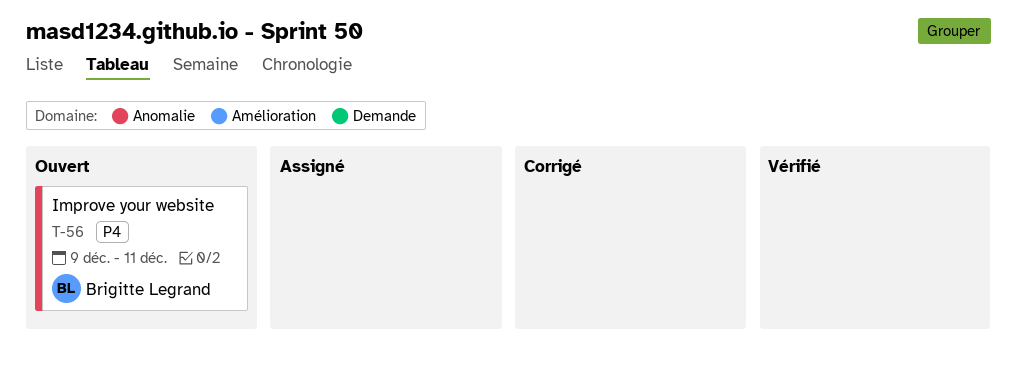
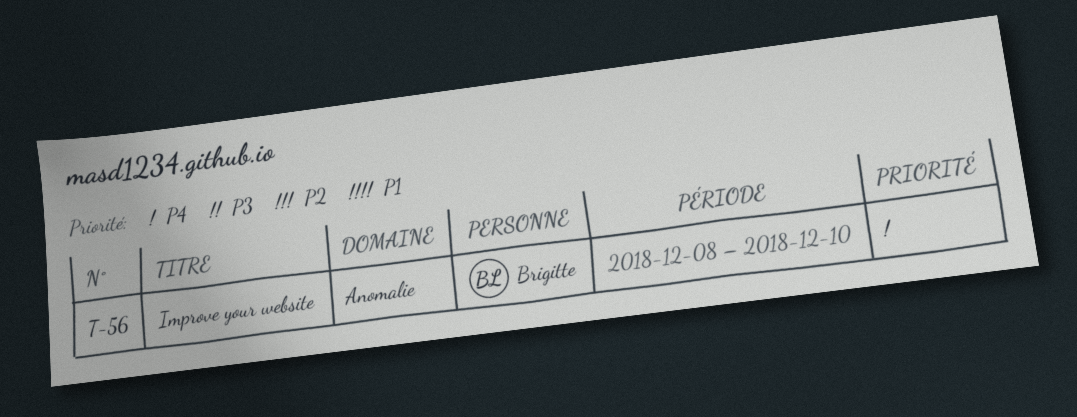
T-56, start: Dec 9 -> Dec 8
T-56, due: Dec 11 -> Dec 10

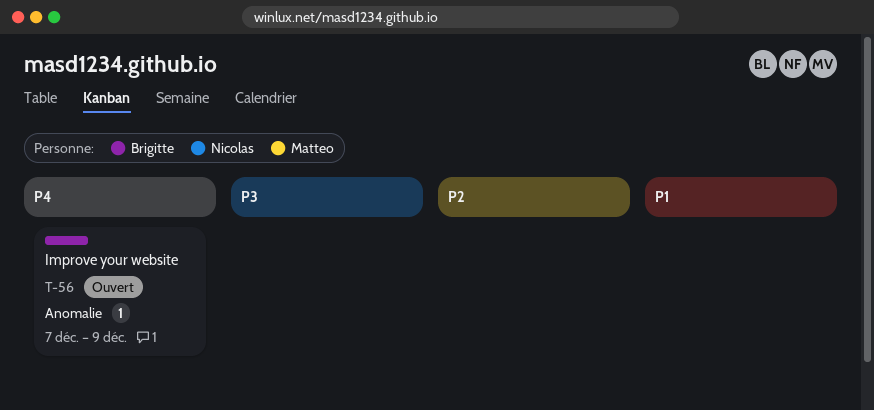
T-56, start: Dec 8 -> Dec 7
T-56, due: Dec 10 -> Dec 9

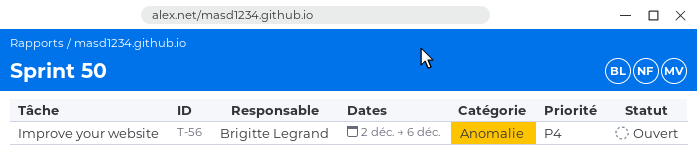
T-56, start: Dec 7 -> Dec 2
T-56, due: Dec 9 -> Dec 6

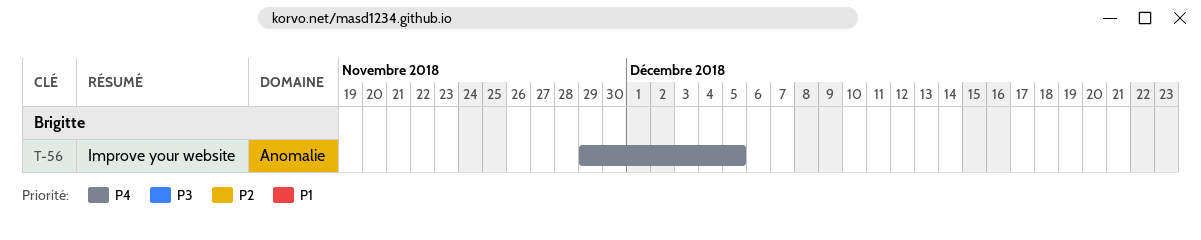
T-56, start: Dec 2 -> Nov 29
T-56, due: Dec 6 -> Dec 5

